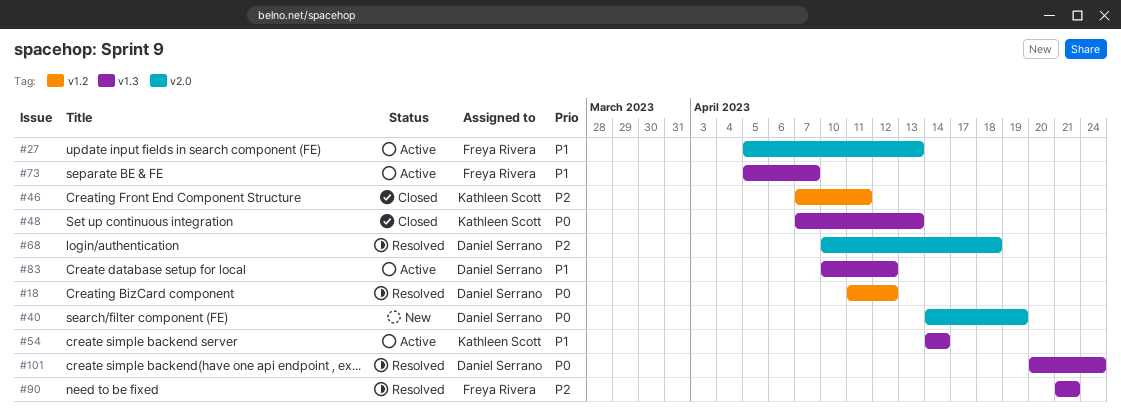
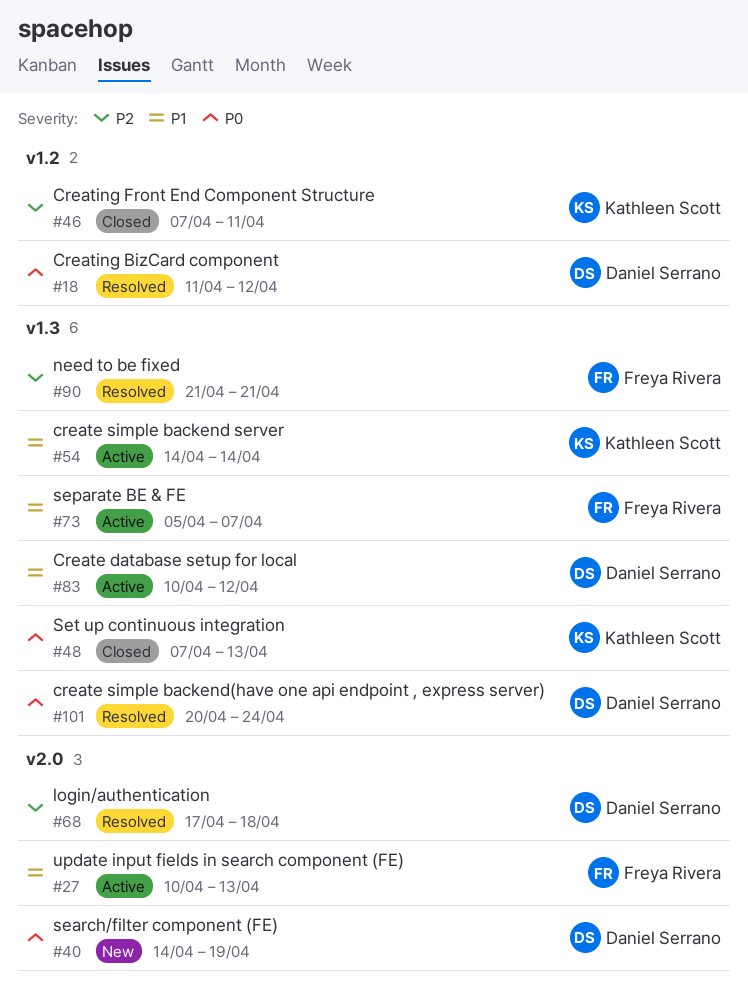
#27, start: Apr 5 -> Apr 10
#68, start: Apr 10 -> Apr 17

